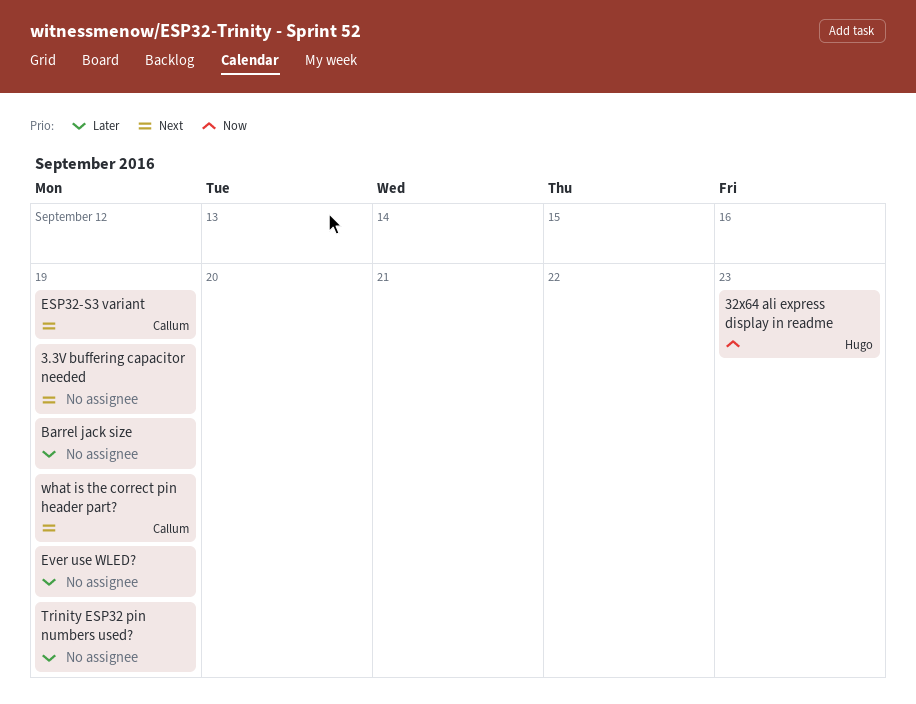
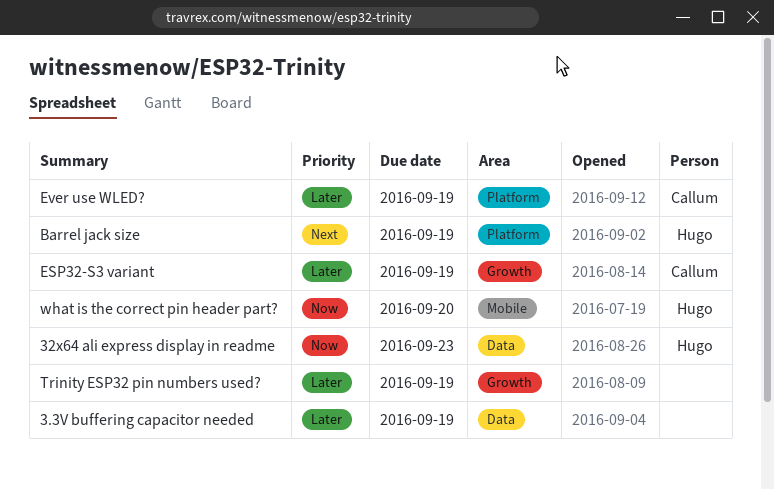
3.3V buffering capacitor needed, priority: Next -> Later
Barrel jack size, owner: none -> Hugo
Barrel jack size, priority: Later -> Next
ESP32-S3 variant, priority: Next -> Later
Ever use WLED?, owner: none -> Callum
what is the correct pin header part?, owner: Callum -> Hugo
what is the correct pin header part?, priority: Next -> Now
what is the correct pin header part?, due: Sep 19 -> Sep 20

